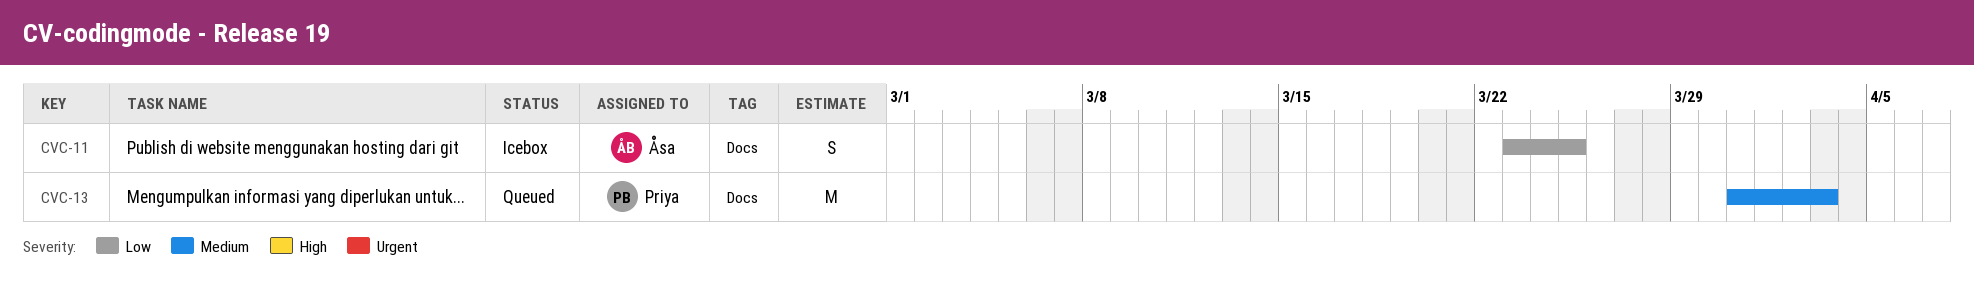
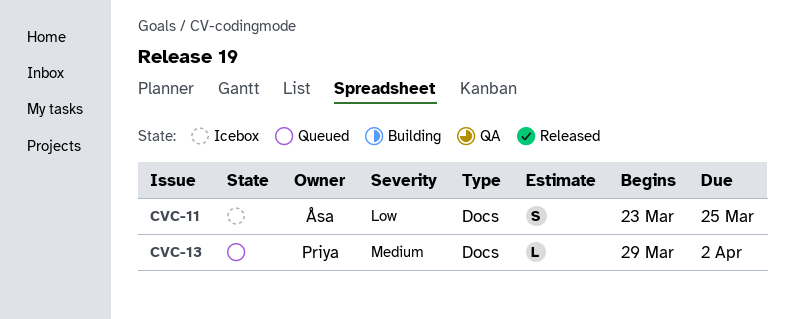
CVC-13, estimate: M -> L
CVC-13, start: Mar 31 -> Mar 29
CVC-13, due: Apr 3 -> Apr 2

